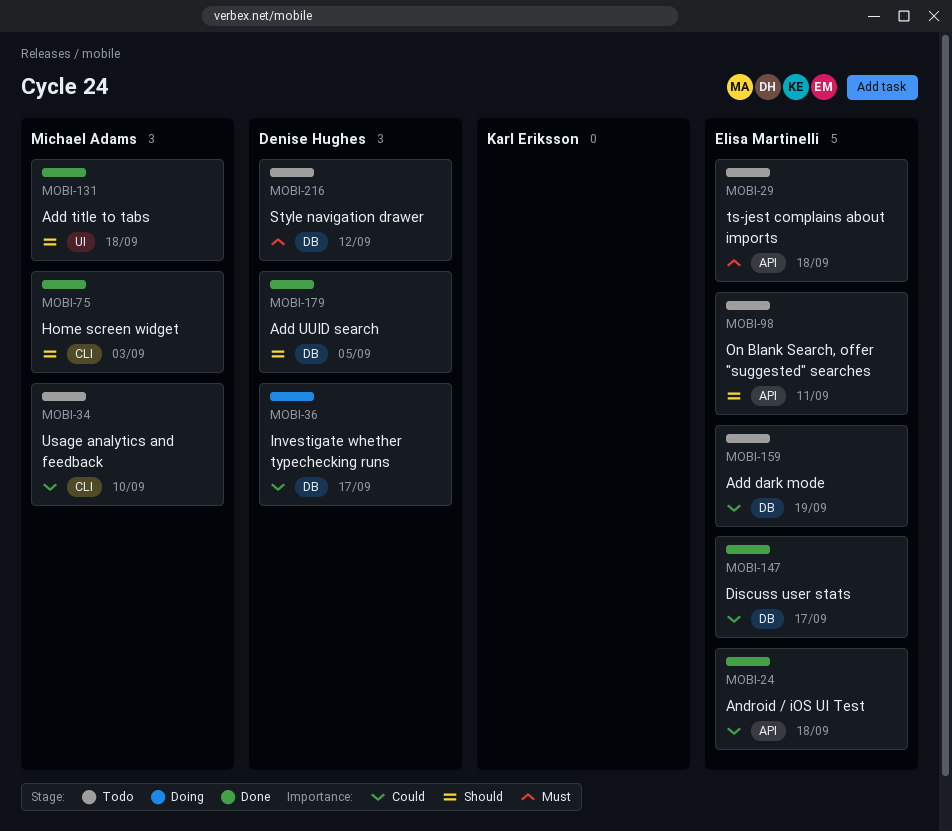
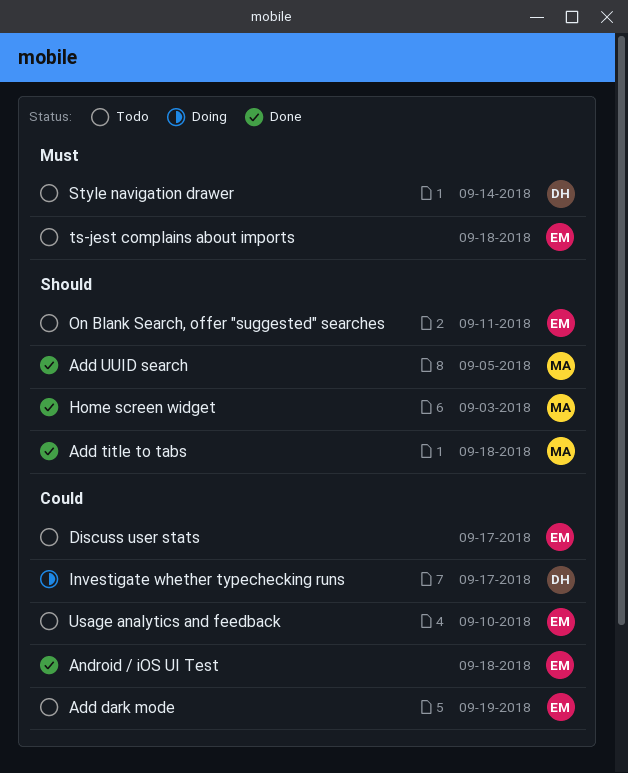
Add UUID search, owner: Denise Hughes -> Michael Adams
Discuss user stats, status: Done -> Todo
Style navigation drawer, due: Sep 12 -> Sep 14
Usage analytics and feedback, owner: Michael Adams -> Elisa Martinelli

